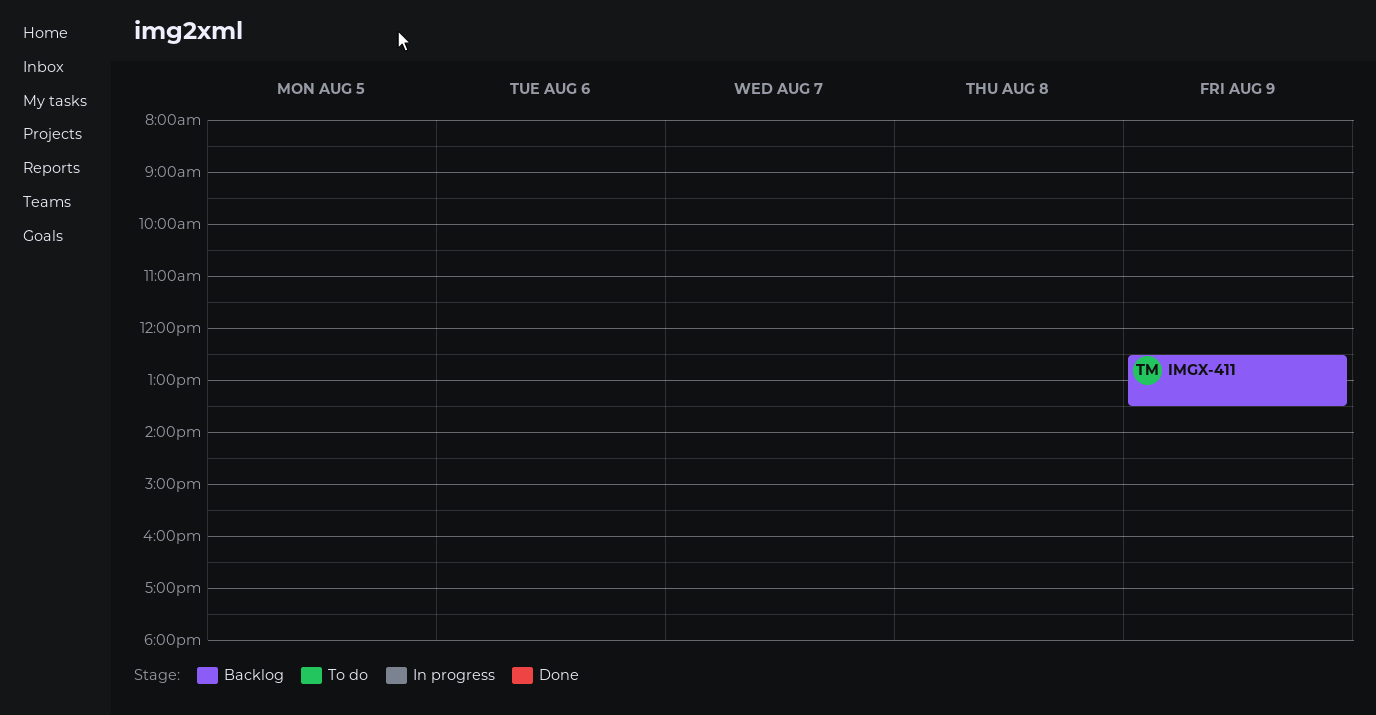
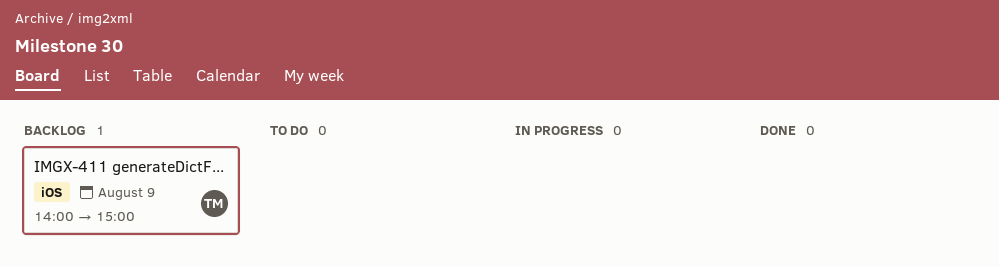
IMGX-411, begins: 12:30 -> 14:00
IMGX-411, ends: 13:30 -> 15:00

